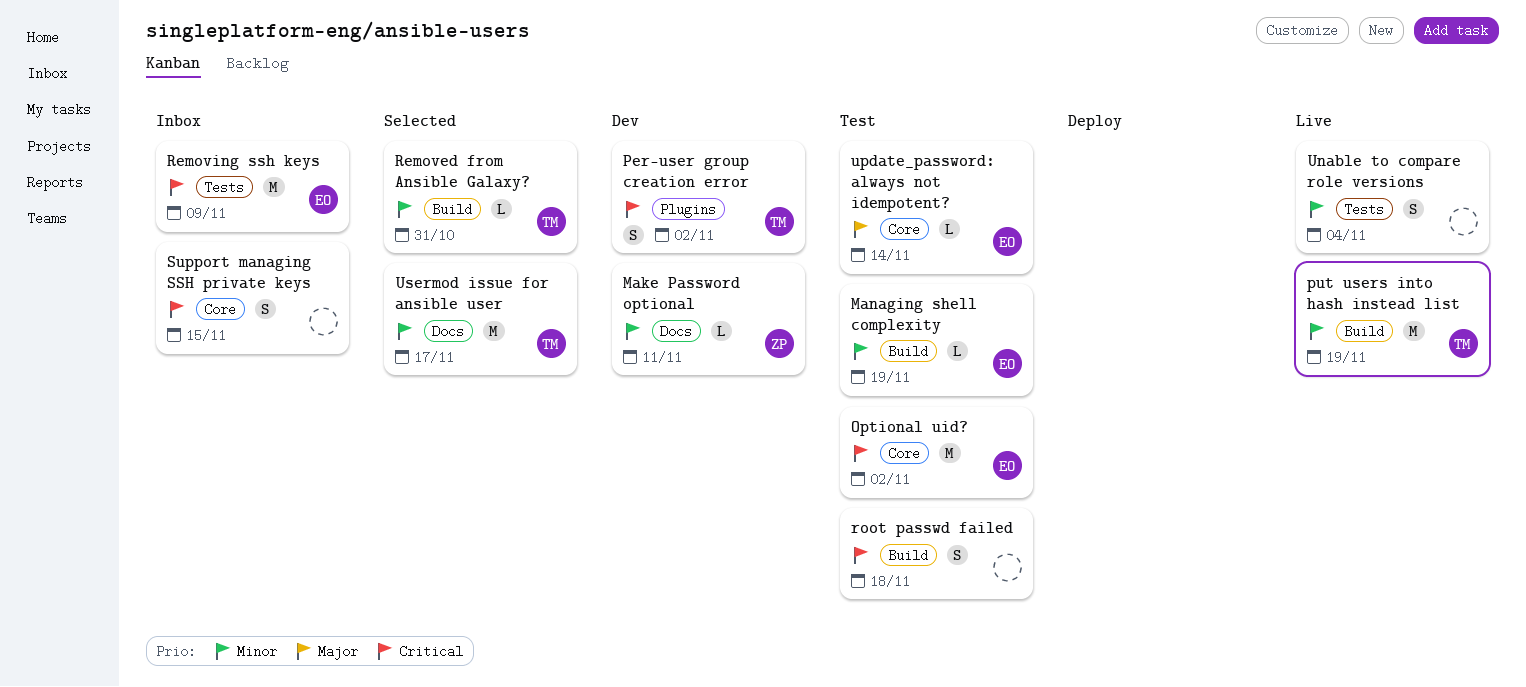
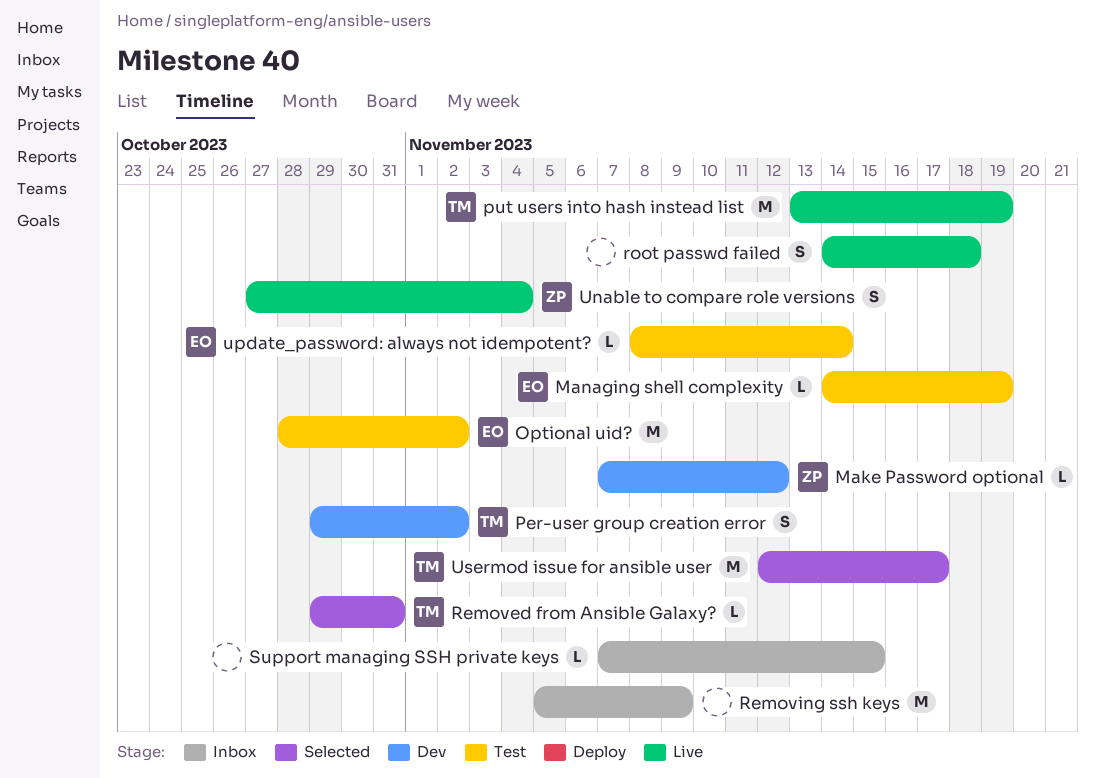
Make Password optional, due: Nov 11 -> Nov 12
Removing ssh keys, owner: EO -> none
root passwd failed, status: Test -> Live
Support managing SSH private keys, estimate: S -> L
Unable to compare role versions, owner: none -> ZP

